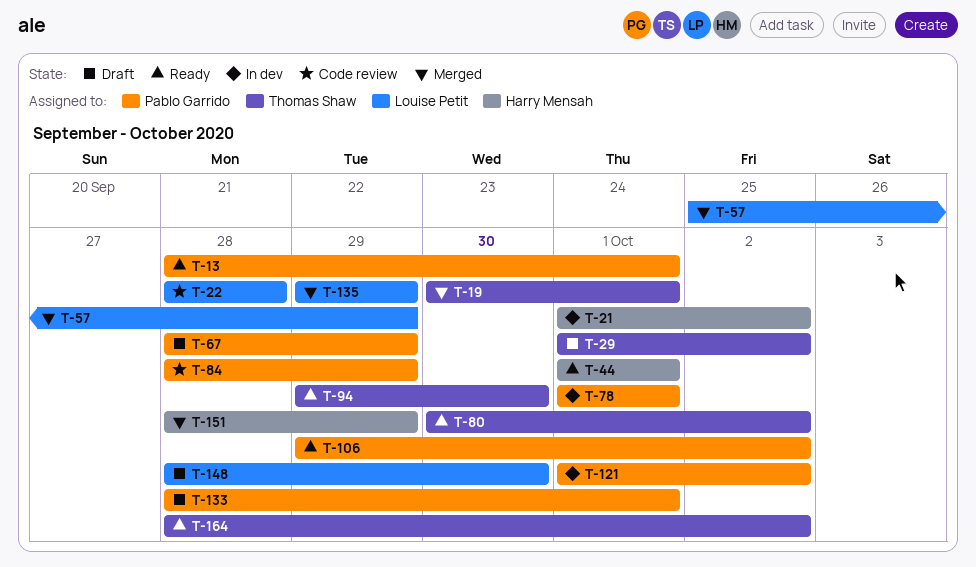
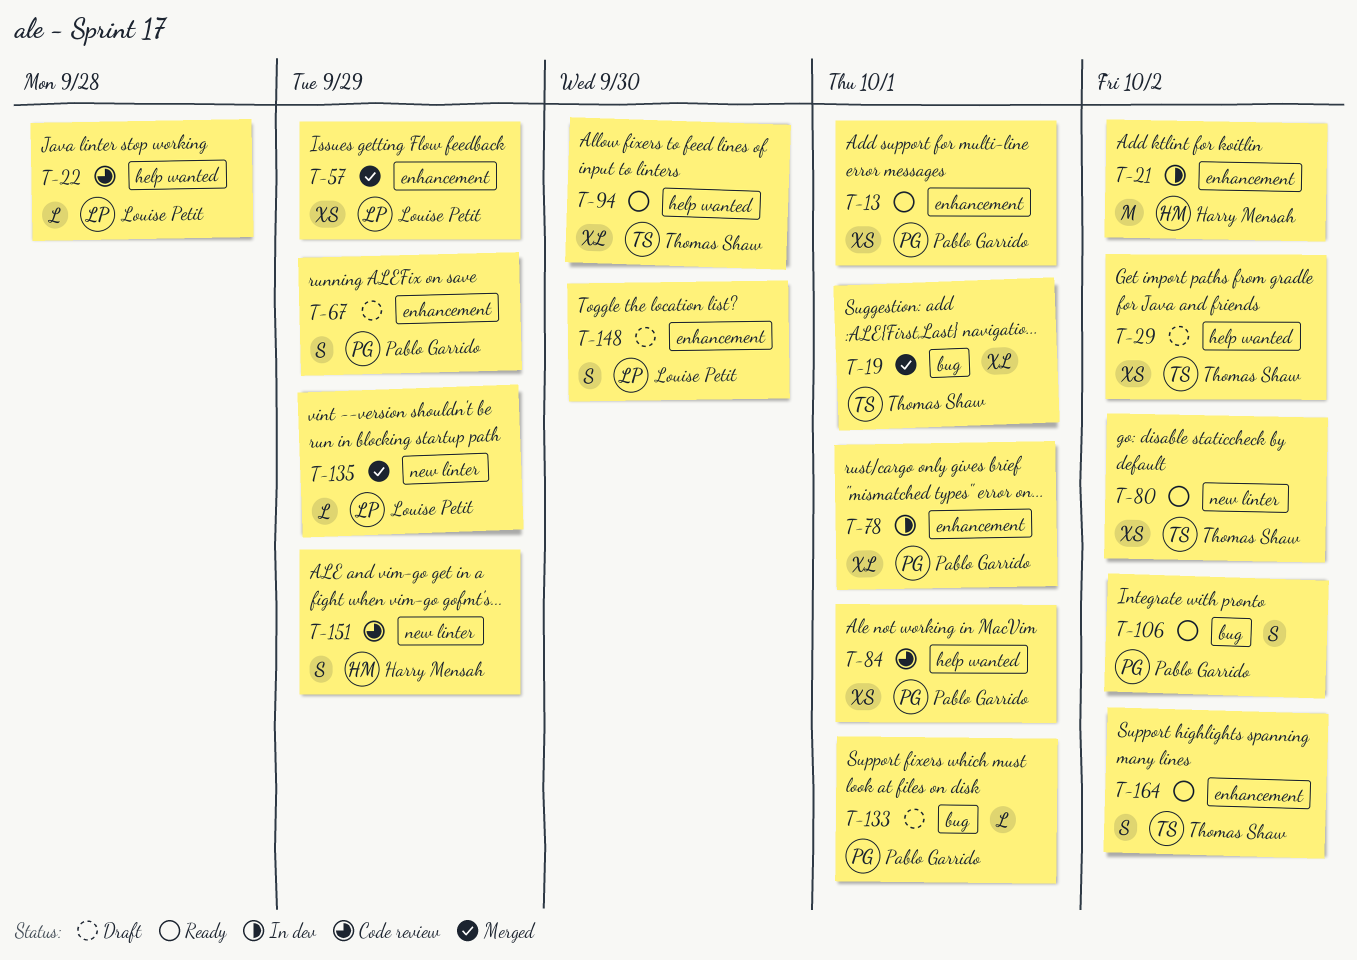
T-44: present -> none
T-84, due: Sep 29 -> Oct 1
T-121: present -> none
T-151, status: Merged -> Code review

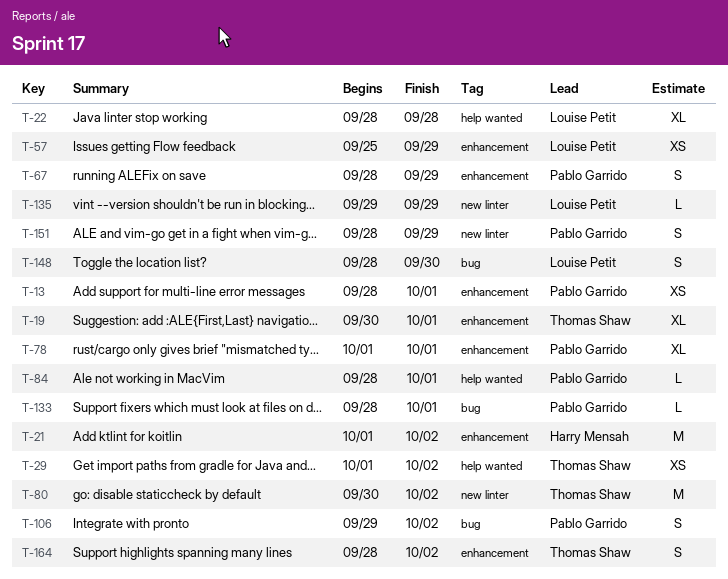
T-19, label: bug -> enhancement
T-22, estimate: L -> XL
T-80, estimate: XS -> M
T-84, estimate: XS -> L
T-94: present -> none
T-148, label: enhancement -> bug
T-151, owner: Harry Mensah -> Pablo Garrido

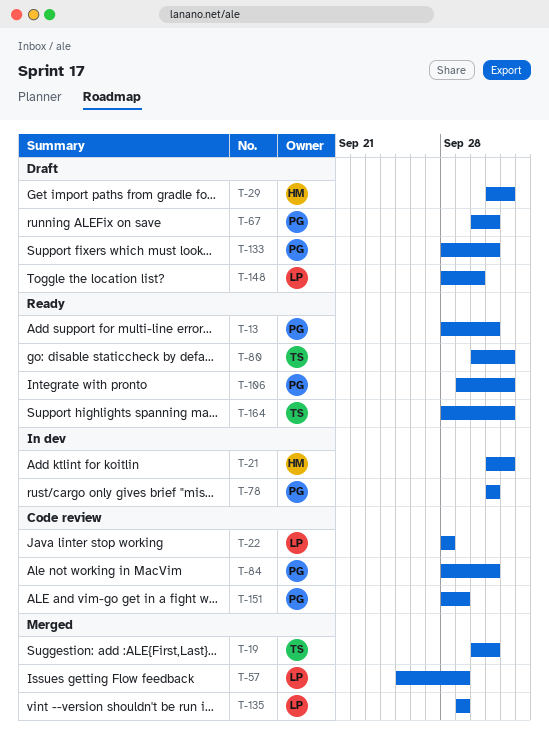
T-29, owner: Thomas Shaw -> Harry Mensah
T-67, start: Sep 28 -> Sep 30
T-67, due: Sep 29 -> Oct 1

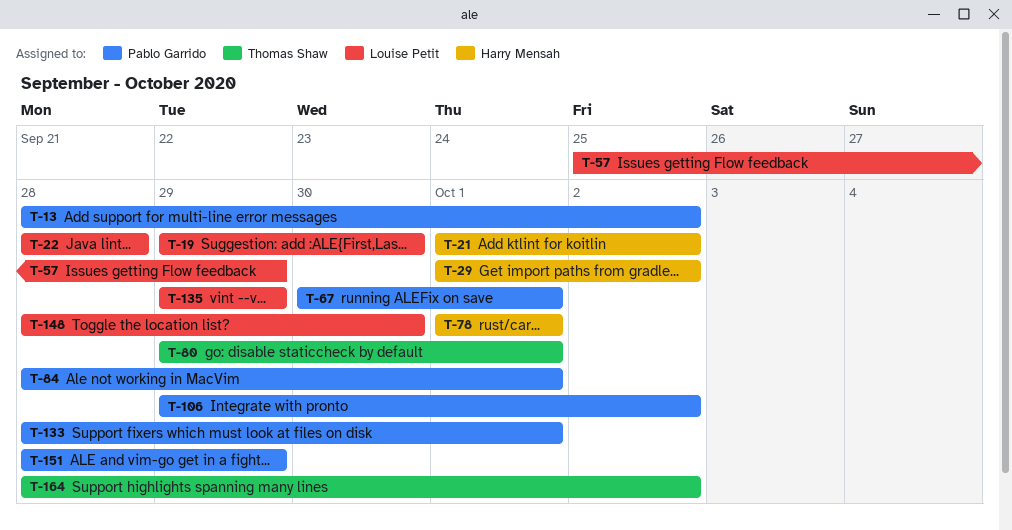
T-13, due: Oct 1 -> Oct 2
T-19, owner: Thomas Shaw -> Louise Petit
T-19, start: Sep 30 -> Sep 29
T-19, due: Oct 1 -> Sep 30
T-78, owner: Pablo Garrido -> Harry Mensah
T-80, start: Sep 30 -> Sep 29
T-80, due: Oct 2 -> Oct 1

